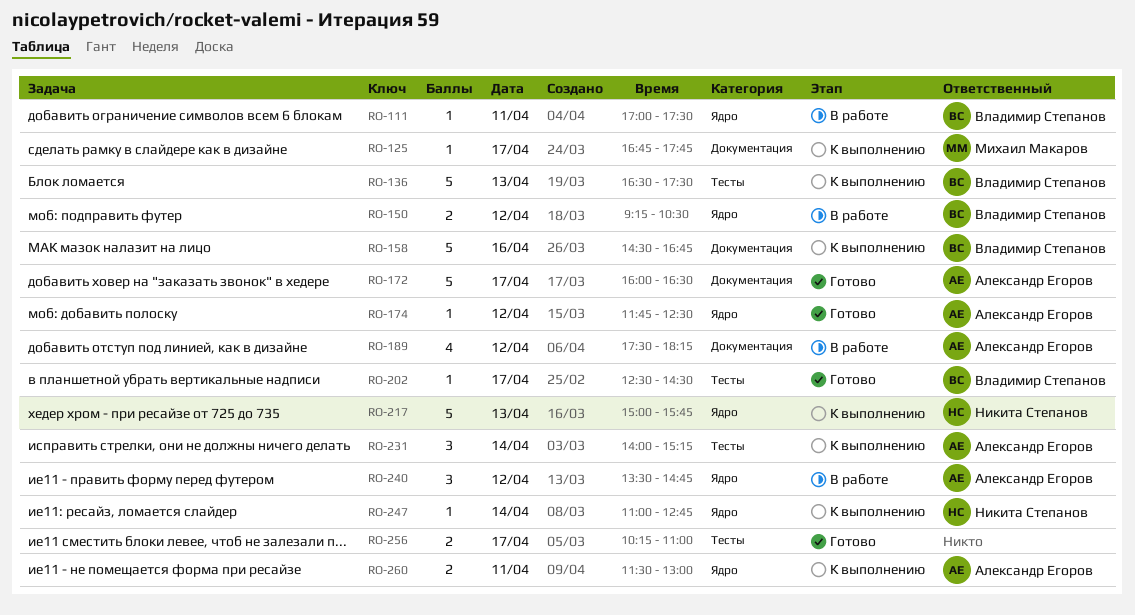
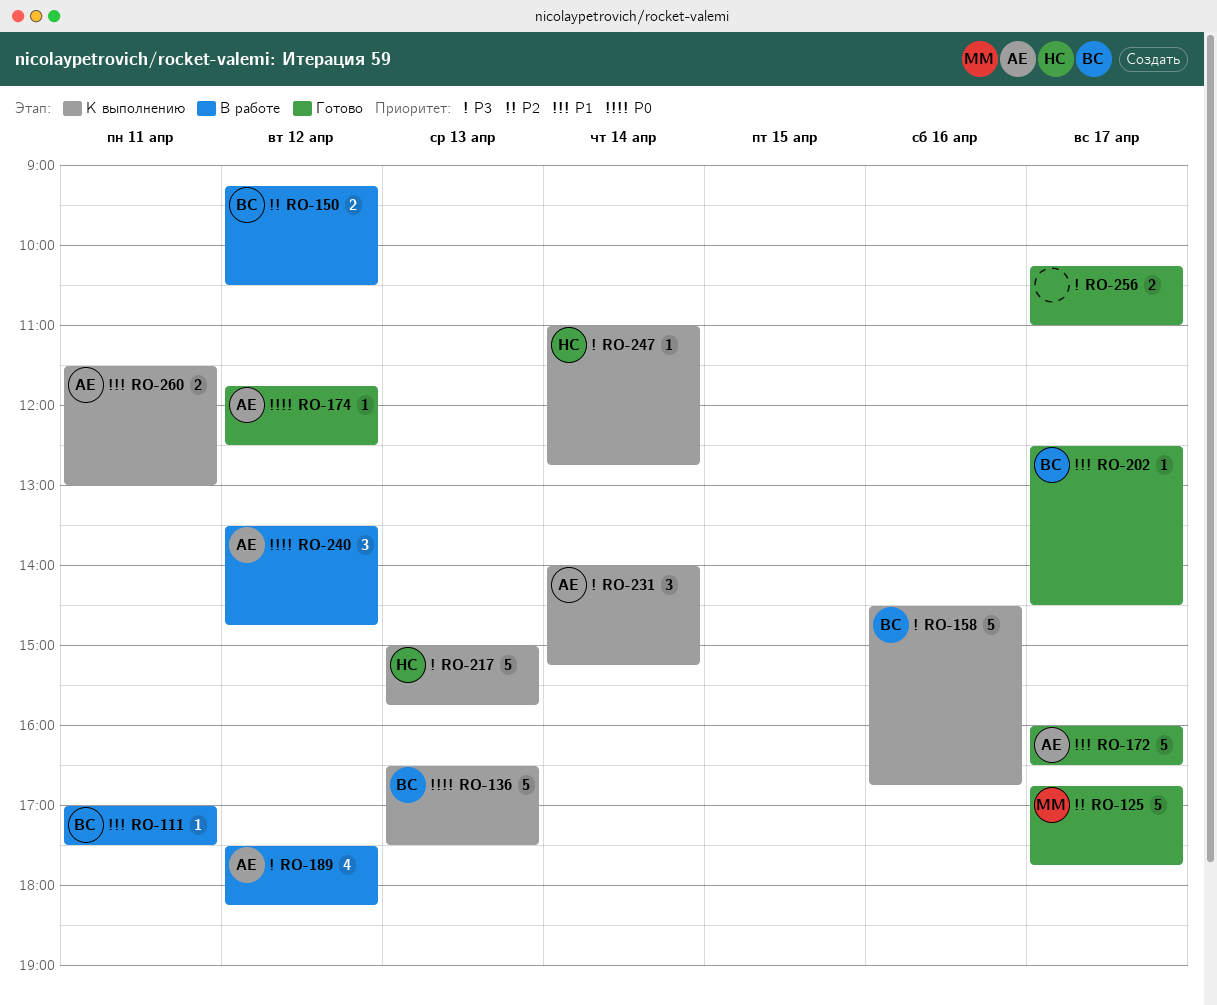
RO-125, status: К выполнению -> Готово
RO-125, estimate: 1 -> 5

